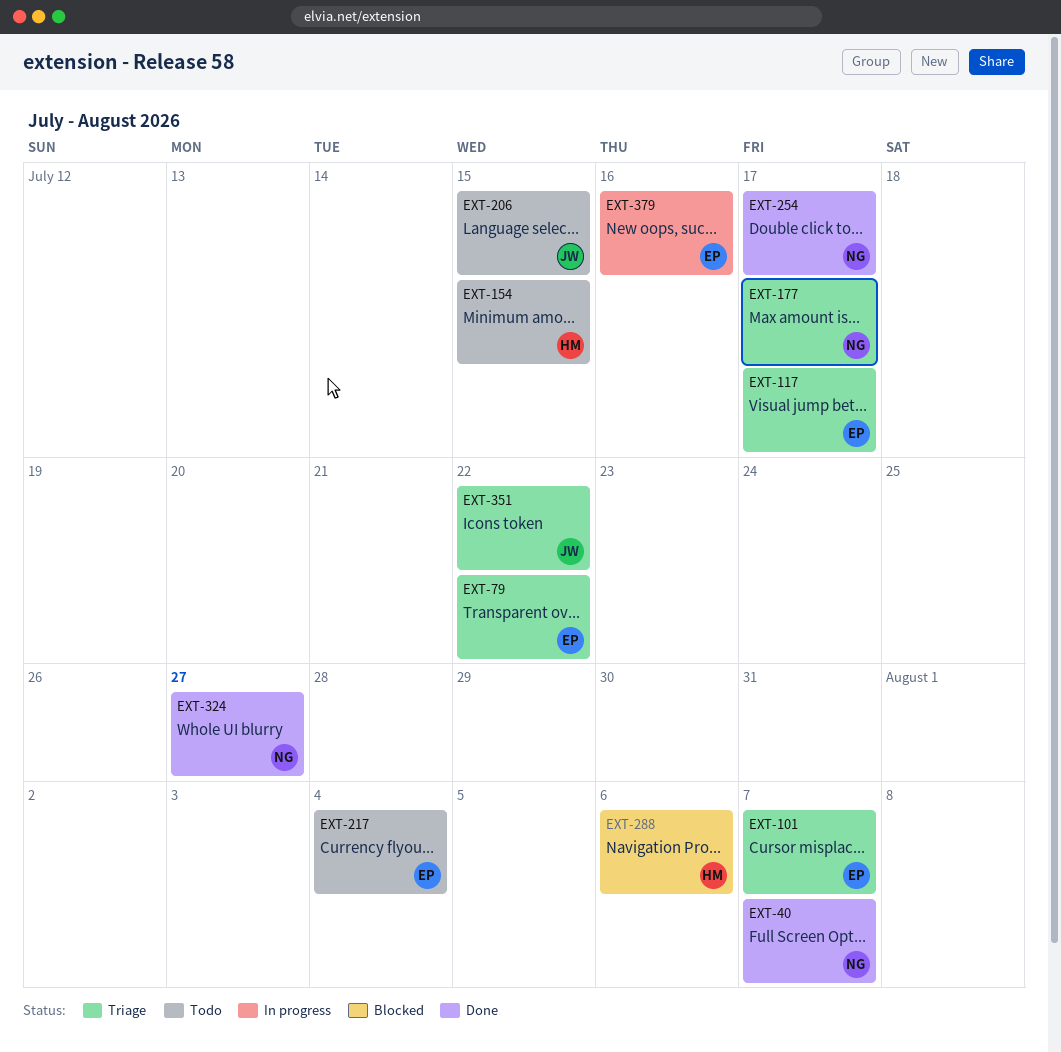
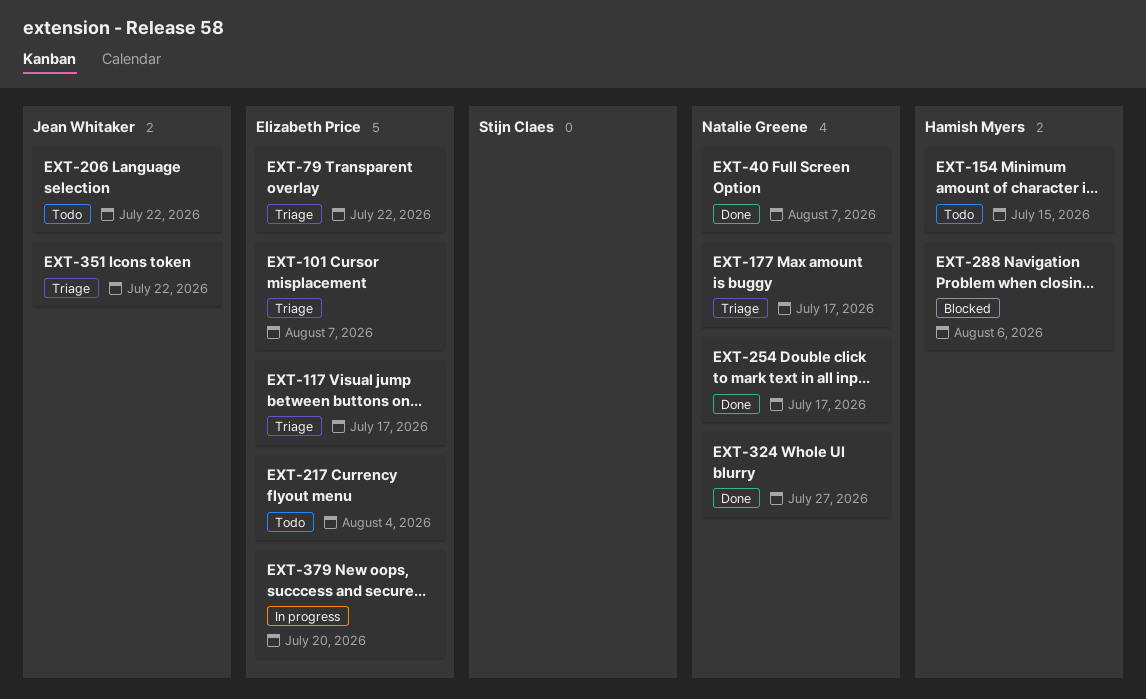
EXT-206, due: Jul 15 -> Jul 22
EXT-379, due: Jul 16 -> Jul 20

